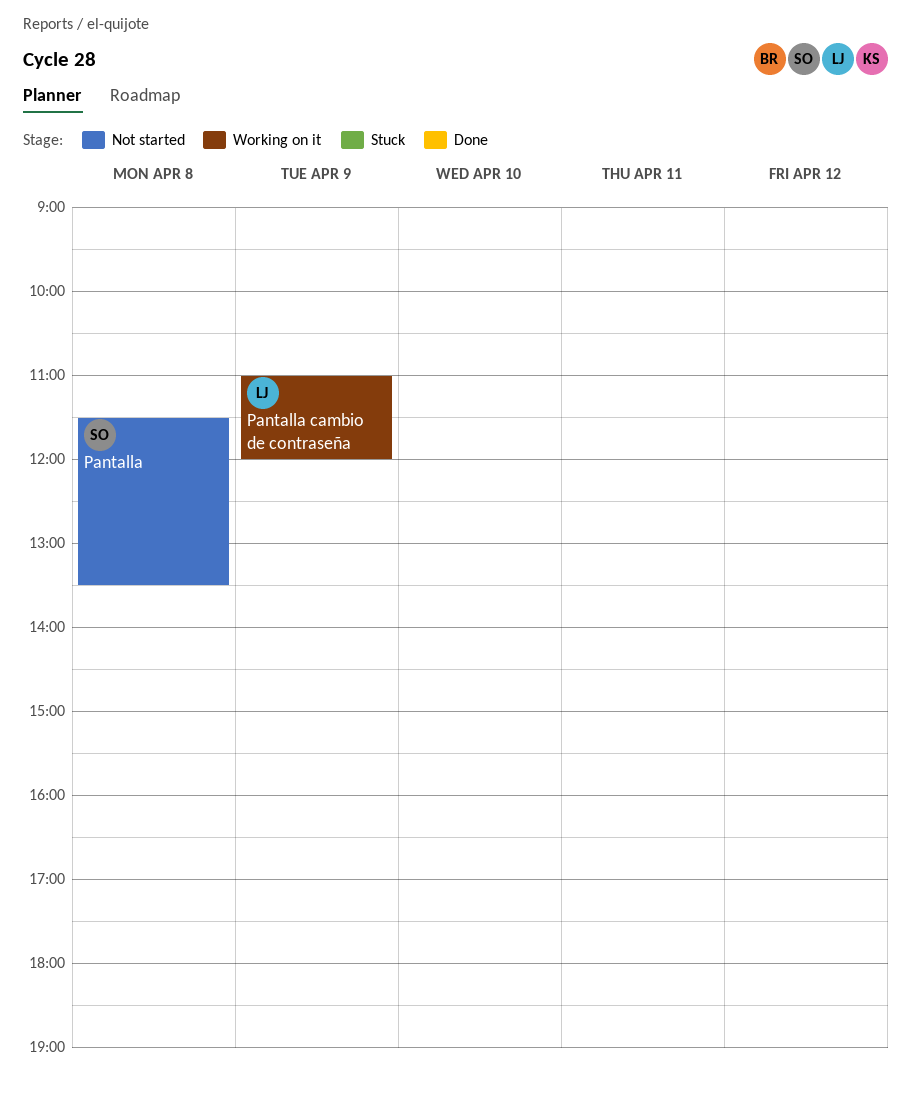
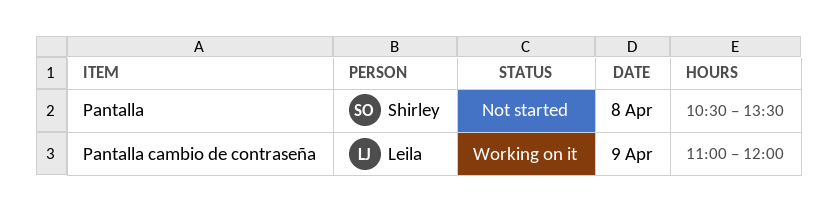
Pantalla, begins: 11:30 -> 10:30

